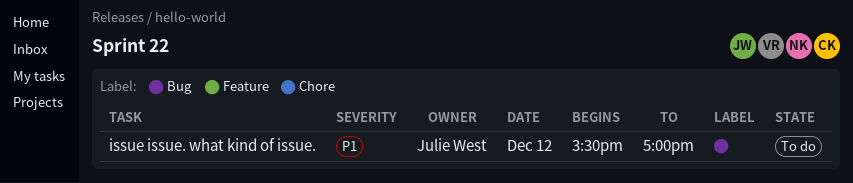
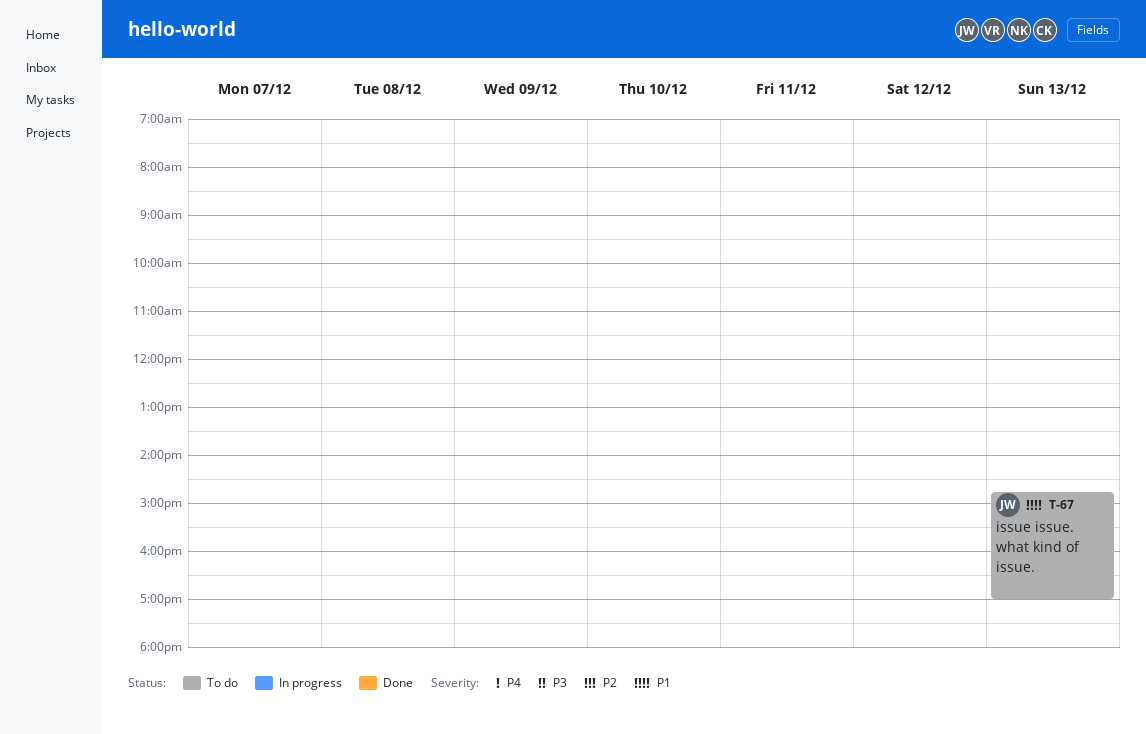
issue issue. what kind of issue., day: Dec 12 -> Dec 13
issue issue. what kind of issue., begins: 15:30 -> 14:45

